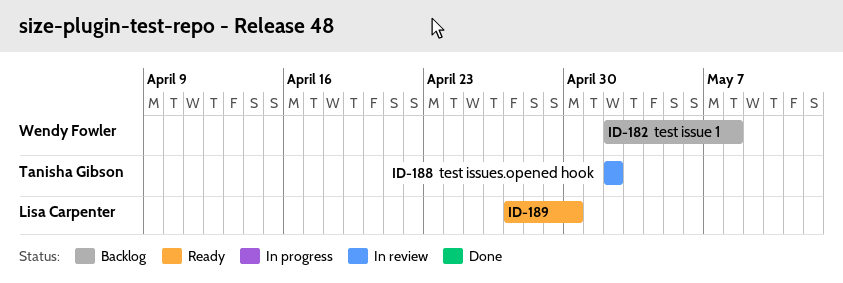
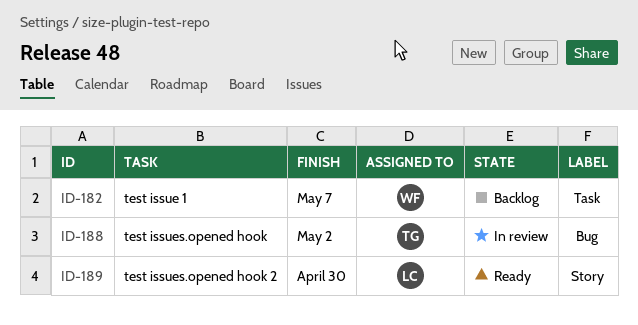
ID-182, due: May 8 -> May 7

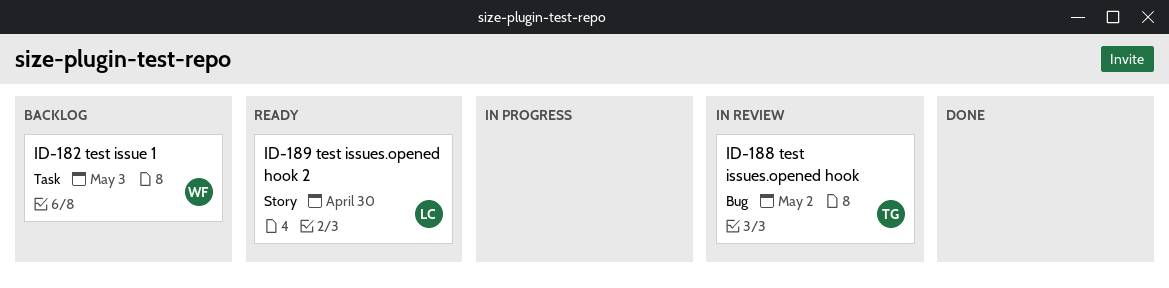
ID-182, due: May 7 -> May 3

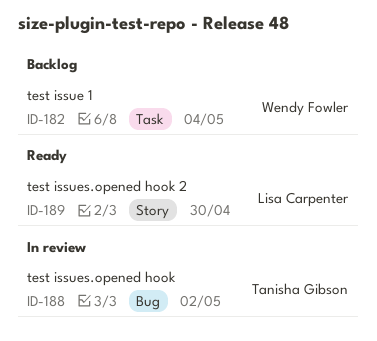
ID-182, due: May 3 -> May 4

